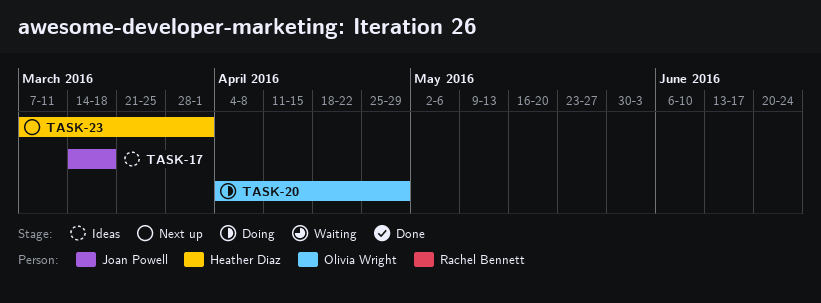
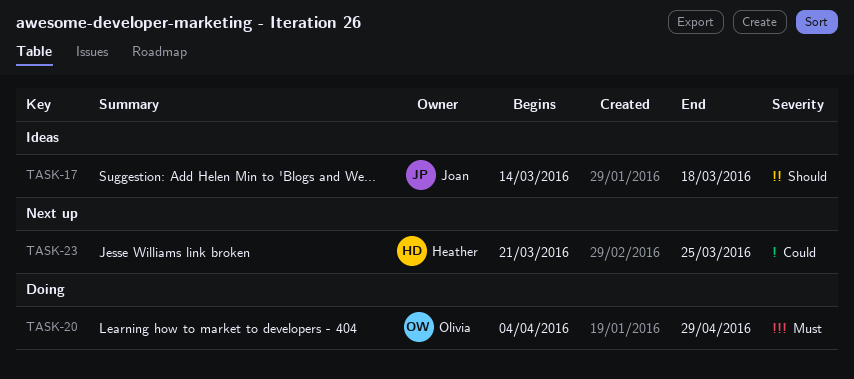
TASK-23, start: Mar 7 -> Mar 21
TASK-23, due: Apr 1 -> Mar 25

